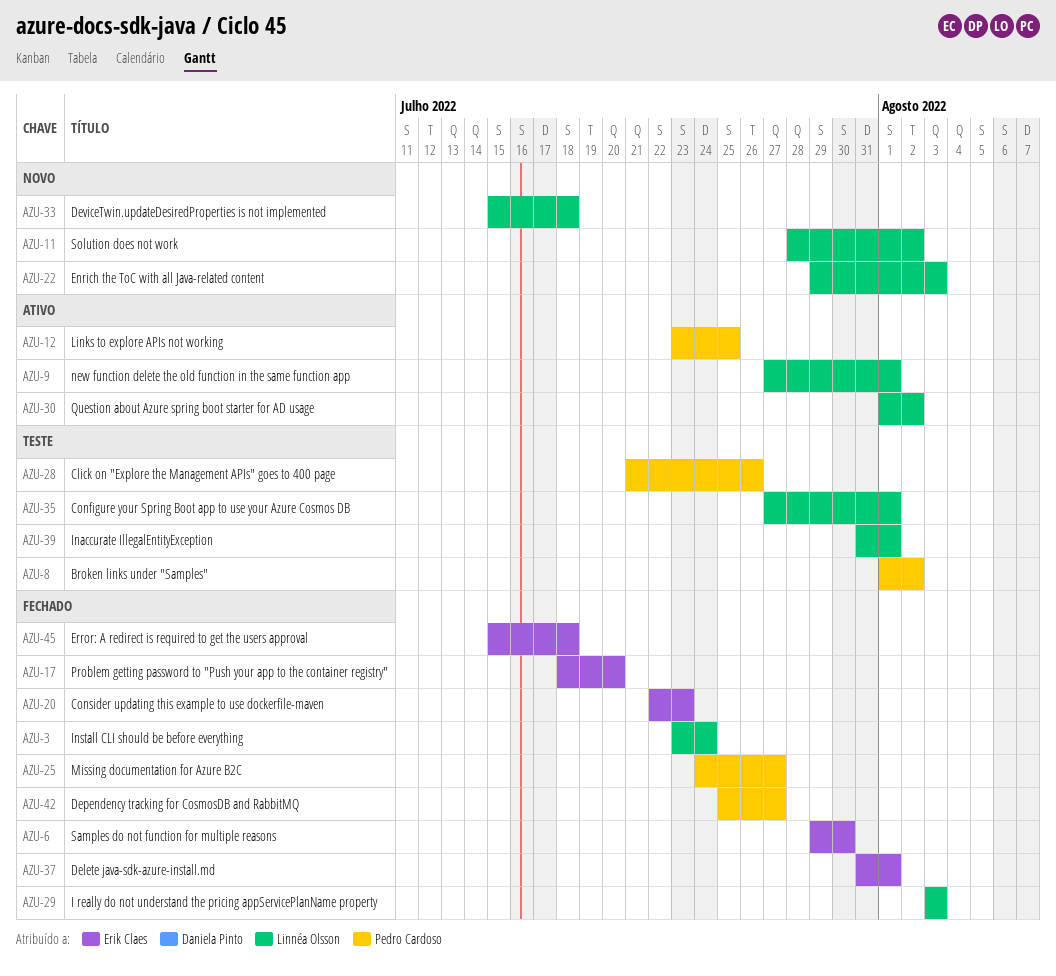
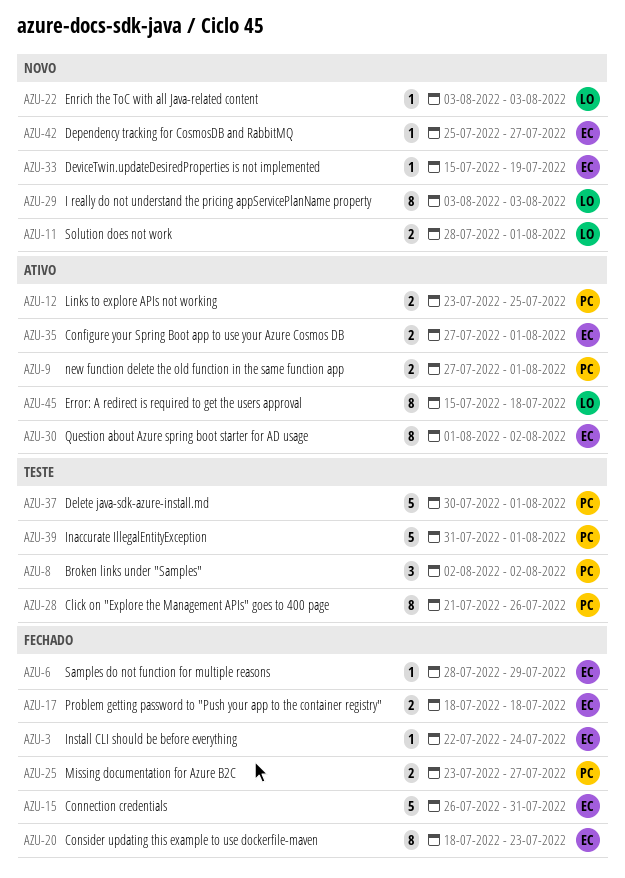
AZU-3, owner: Linnéa Olsson -> Erik Claes
AZU-3, start: Jul 23 -> Jul 22
AZU-6, start: Jul 29 -> Jul 28
AZU-6, due: Jul 30 -> Jul 29
AZU-8, start: Aug 1 -> Aug 2
AZU-9, owner: Linnéa Olsson -> Pedro Cardoso
AZU-11, due: Aug 2 -> Aug 1
AZU-15: none -> present
AZU-17, due: Jul 20 -> Jul 18
AZU-20, start: Jul 22 -> Jul 18
AZU-22, start: Jul 29 -> Aug 3
AZU-25, start: Jul 24 -> Jul 23
AZU-29, status: Fechado -> Novo
AZU-30, owner: Linnéa Olsson -> Erik Claes
AZU-33, owner: Linnéa Olsson -> Erik Claes
AZU-33, due: Jul 18 -> Jul 19
AZU-35, status: Teste -> Ativo
AZU-35, owner: Linnéa Olsson -> Erik Claes
AZU-37, status: Fechado -> Teste
AZU-37, owner: Erik Claes -> Pedro Cardoso
AZU-37, start: Jul 31 -> Jul 30
AZU-39, owner: Linnéa Olsson -> Pedro Cardoso
AZU-42, status: Fechado -> Novo
AZU-42, owner: Pedro Cardoso -> Erik Claes
AZU-45, status: Fechado -> Ativo
AZU-45, owner: Erik Claes -> Linnéa Olsson

